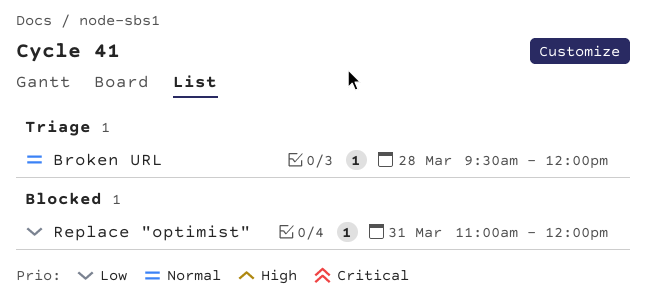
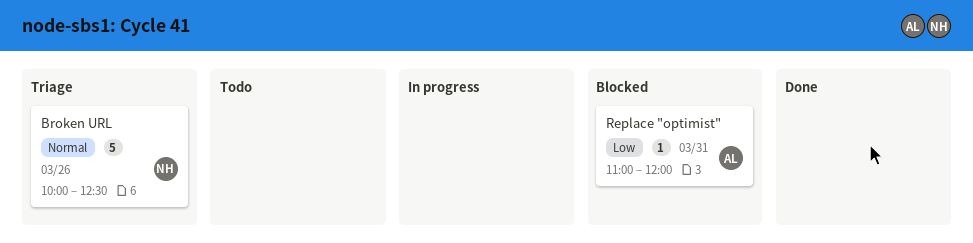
Broken URL, estimate: 1 -> 5
Broken URL, day: Mar 28 -> Mar 26
Broken URL, begins: 09:30 -> 10:00
Broken URL, ends: 12:00 -> 12:30

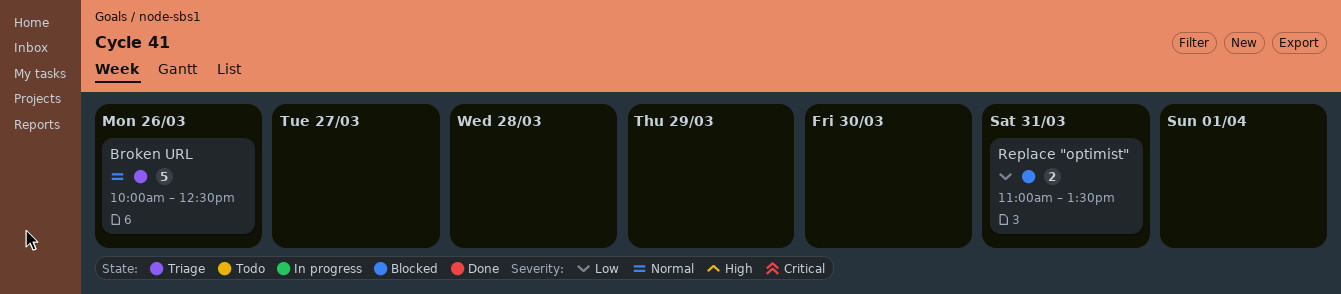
Replace "optimist", estimate: 1 -> 2
Replace "optimist", ends: 12:00 -> 13:30

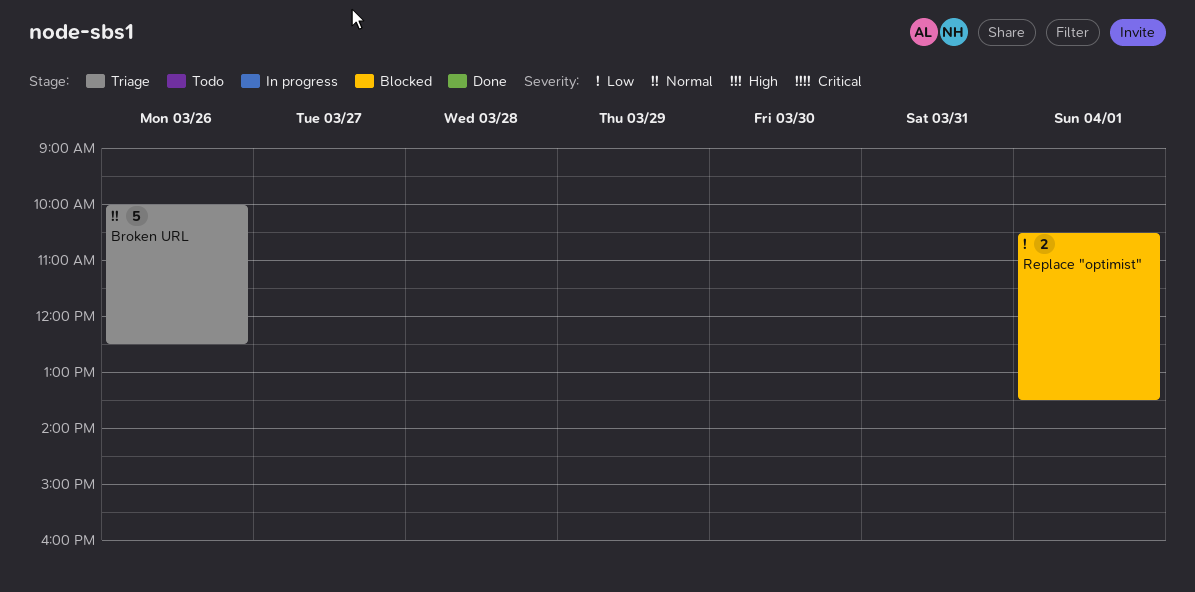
Replace "optimist", day: Mar 31 -> Apr 1
Replace "optimist", begins: 11:00 -> 10:30

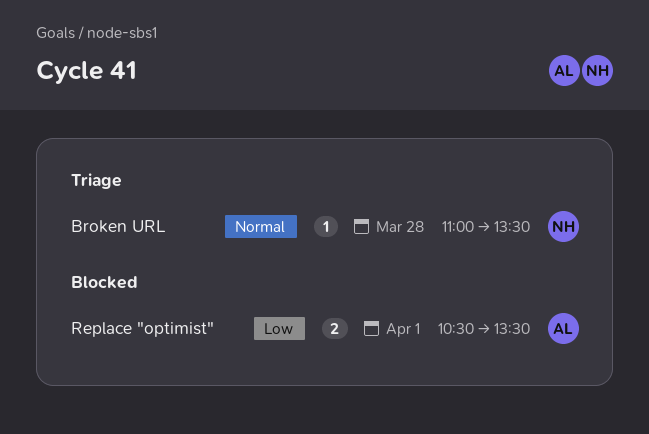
Broken URL, estimate: 5 -> 1
Broken URL, day: Mar 26 -> Mar 28
Broken URL, begins: 10:00 -> 11:00
Broken URL, ends: 12:30 -> 13:30

